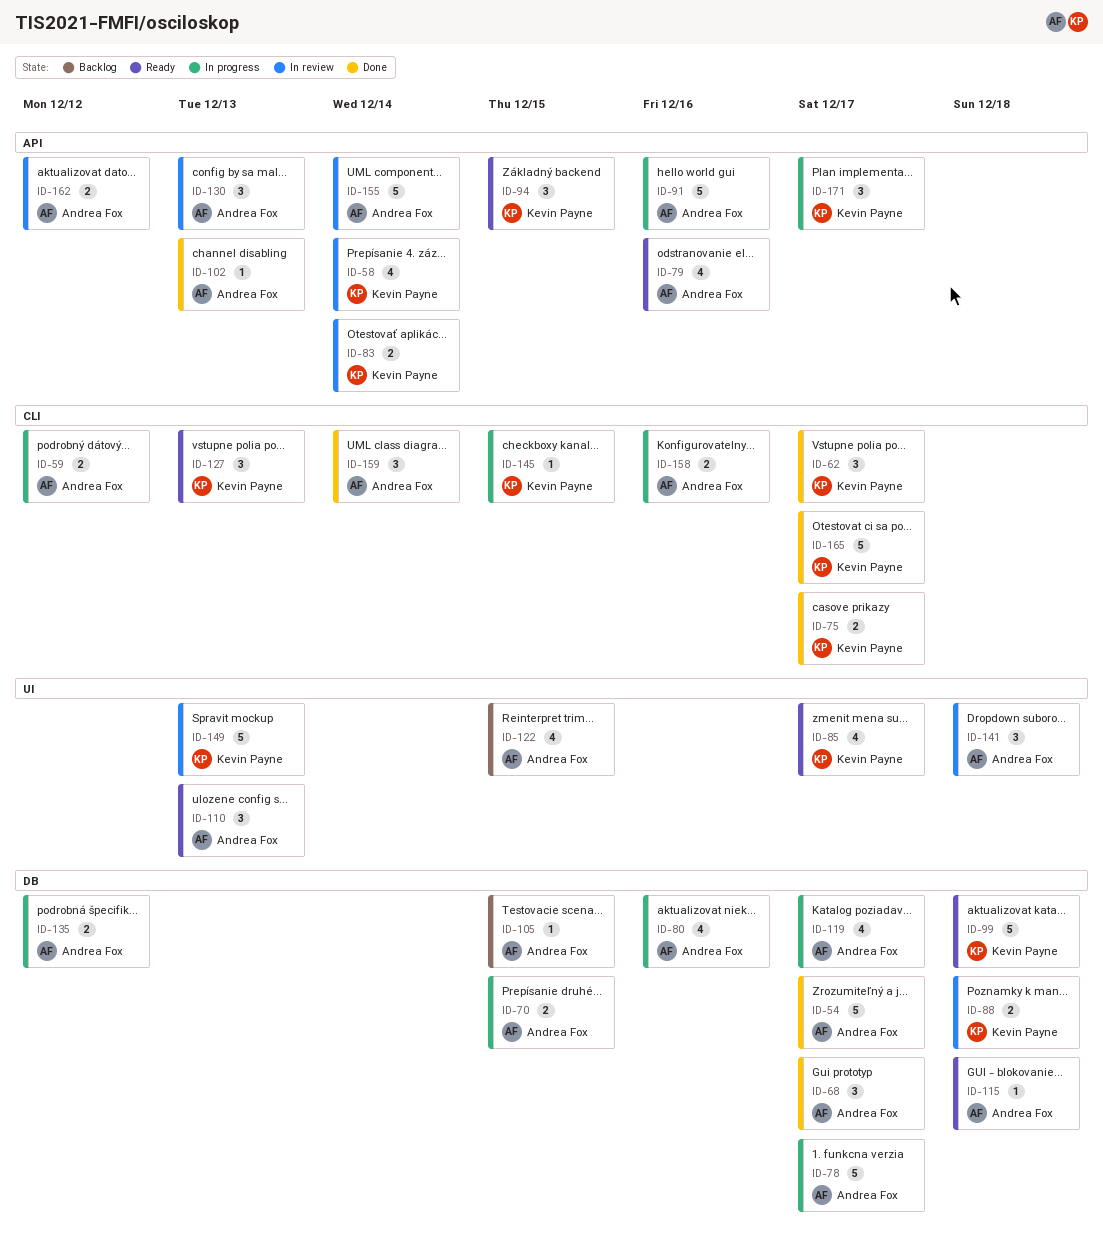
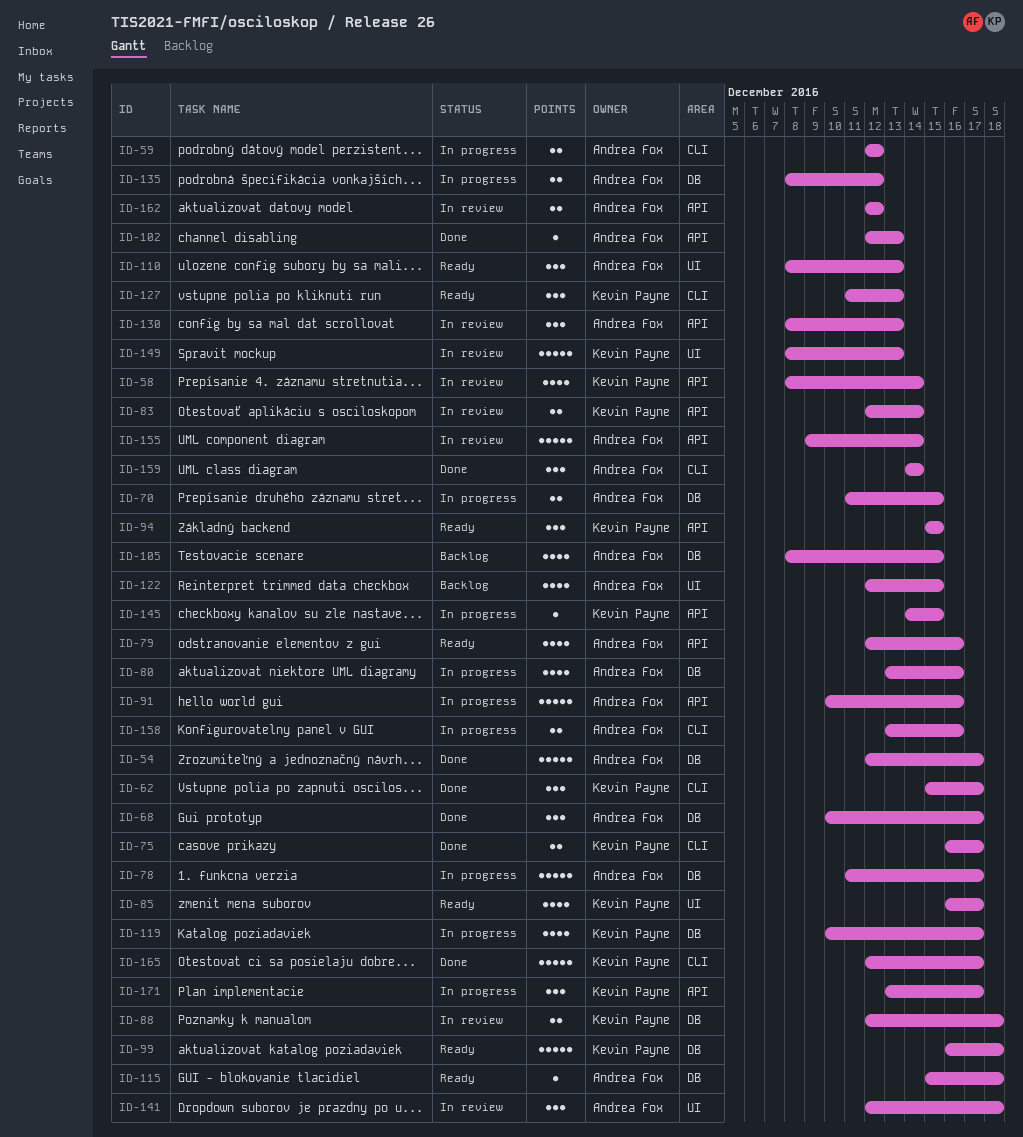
ID-105, estimate: 1 -> 4
ID-119, owner: Andrea Fox -> Kevin Payne
ID-145, label: CLI -> API

